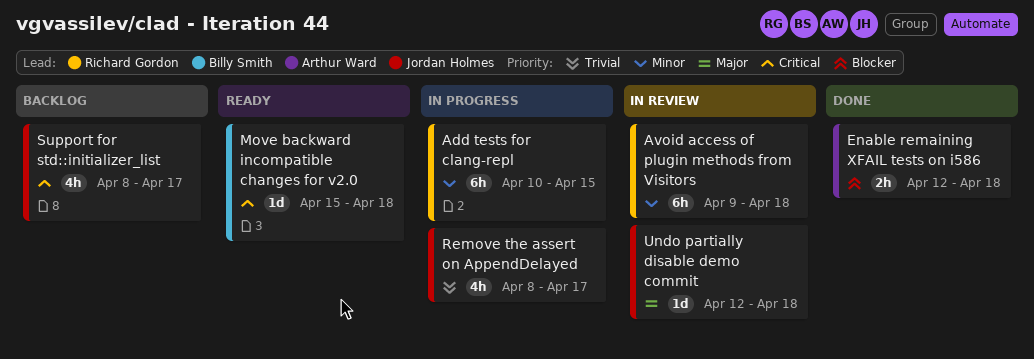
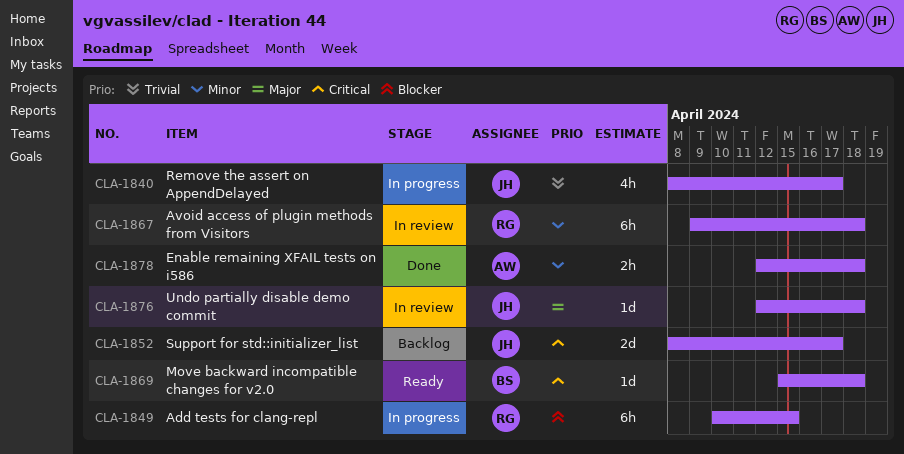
Add tests for clang-repl, priority: Minor -> Blocker
Enable remaining XFAIL tests on i586, priority: Blocker -> Minor
Support for std::initializer_list, estimate: 4h -> 2d

